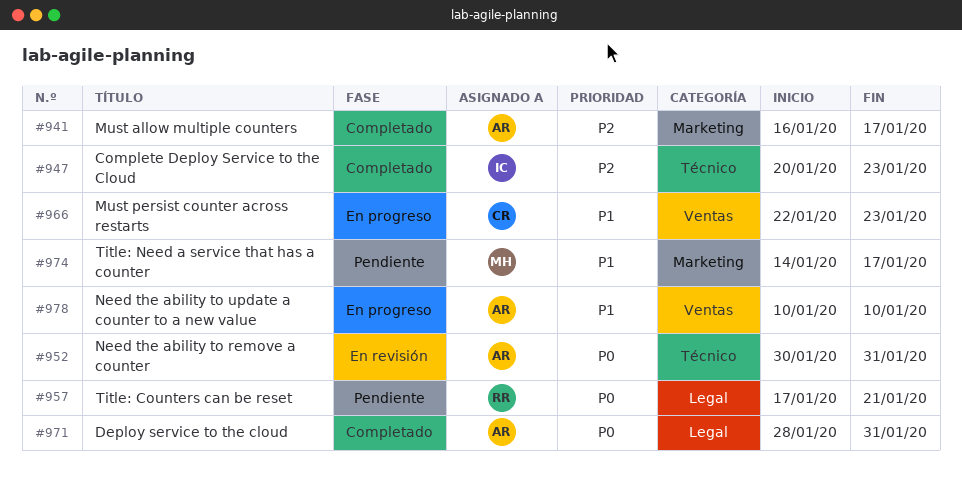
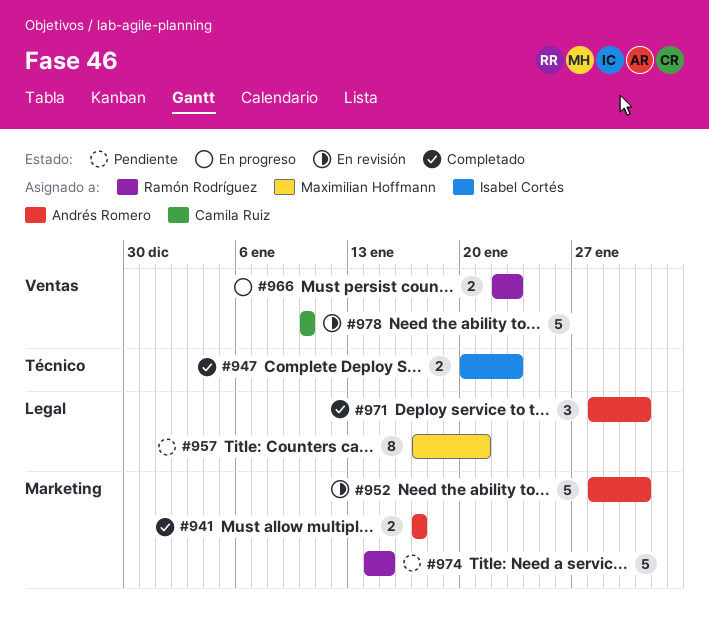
#941, start: Jan 16 -> Jan 17
#952, label: Técnico -> Marketing
#952, start: Jan 30 -> Jan 28
#957, owner: Ramón Rodríguez -> Maximilian Hoffmann
#966, owner: Camila Ruiz -> Ramón Rodríguez
#974, owner: Maximilian Hoffmann -> Ramón Rodríguez
#974, due: Jan 17 -> Jan 15
#978, status: En progreso -> En revisión
#978, owner: Andrés Romero -> Camila Ruiz

